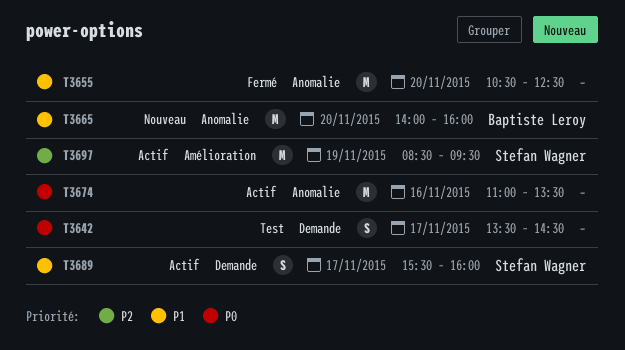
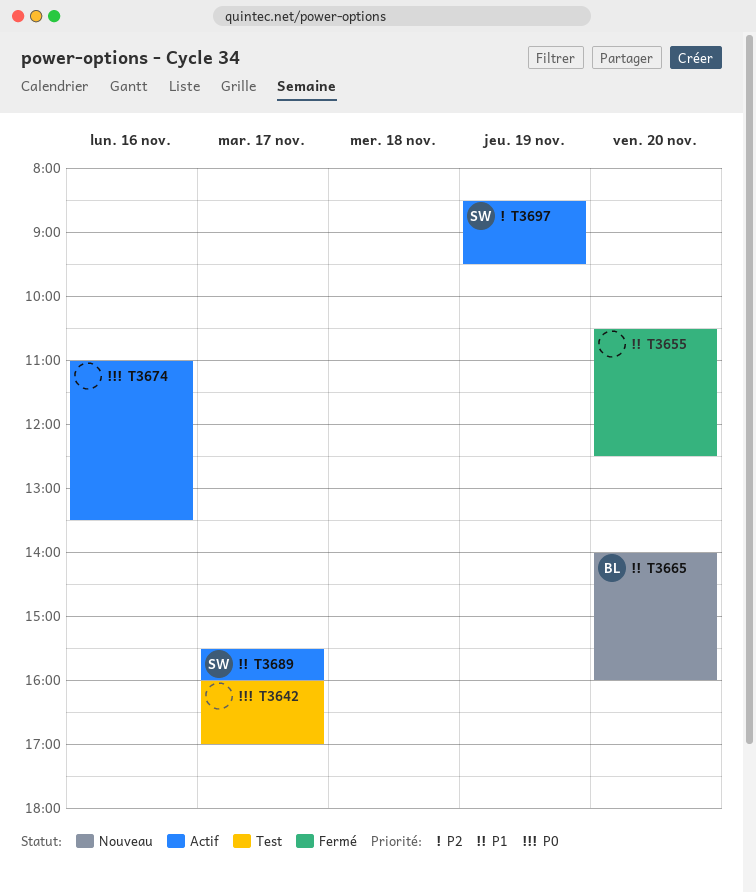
T3642, begins: 13:30 -> 16:00
T3642, ends: 14:30 -> 17:00

